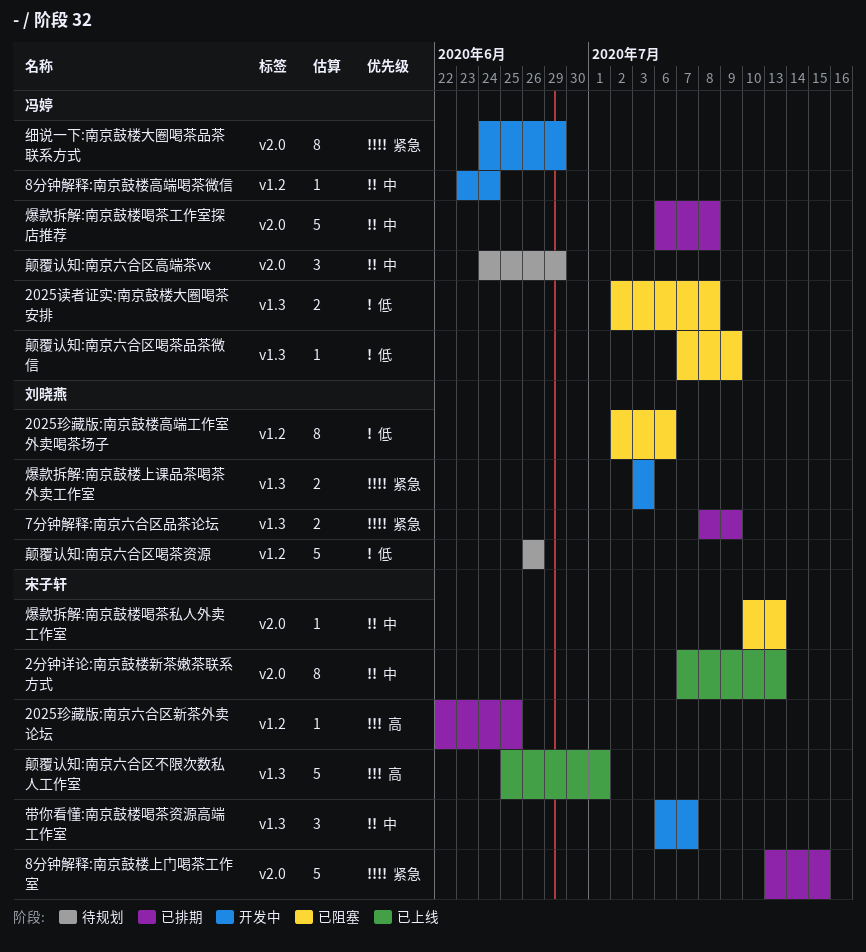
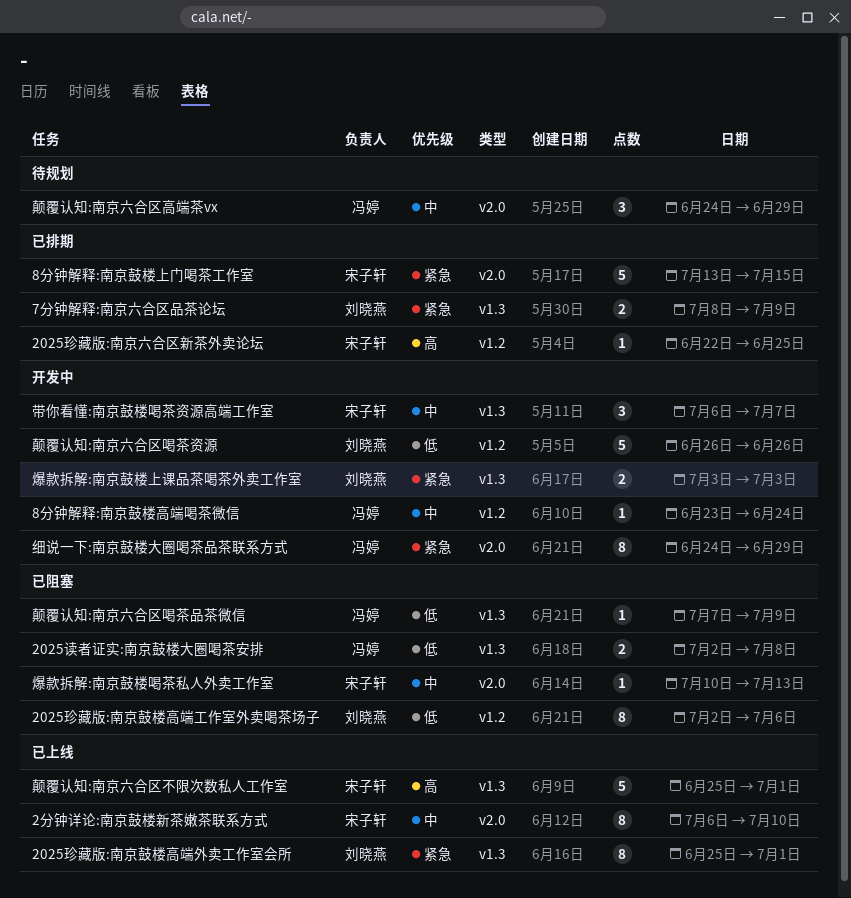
2025珍藏版:南京鼓楼高端外卖工作室会所: none -> present
2分钟详论:南京鼓楼新茶嫩茶联系方式, start: Jul 7 -> Jul 6
2分钟详论:南京鼓楼新茶嫩茶联系方式, due: Jul 13 -> Jul 10
爆款拆解:南京鼓楼喝茶工作室探店推荐: present -> none
颠覆认知:南京六合区喝茶资源, status: 待规划 -> 开发中

